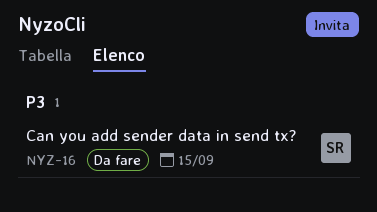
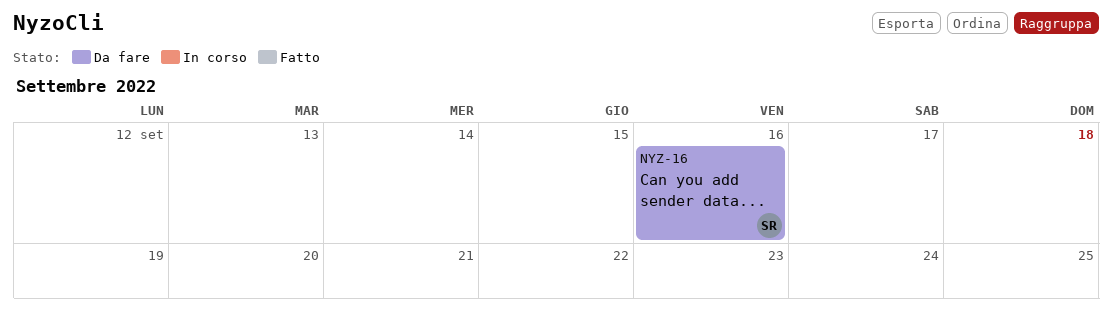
NYZ-16, due: Sep 15 -> Sep 16

